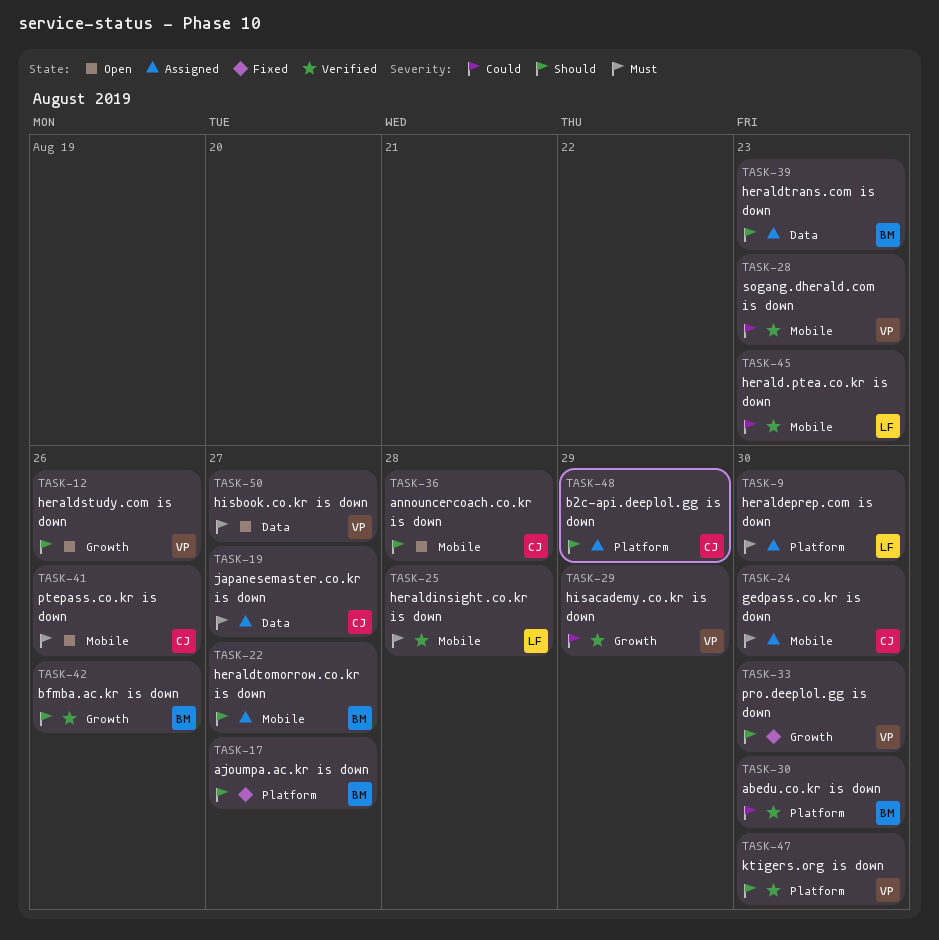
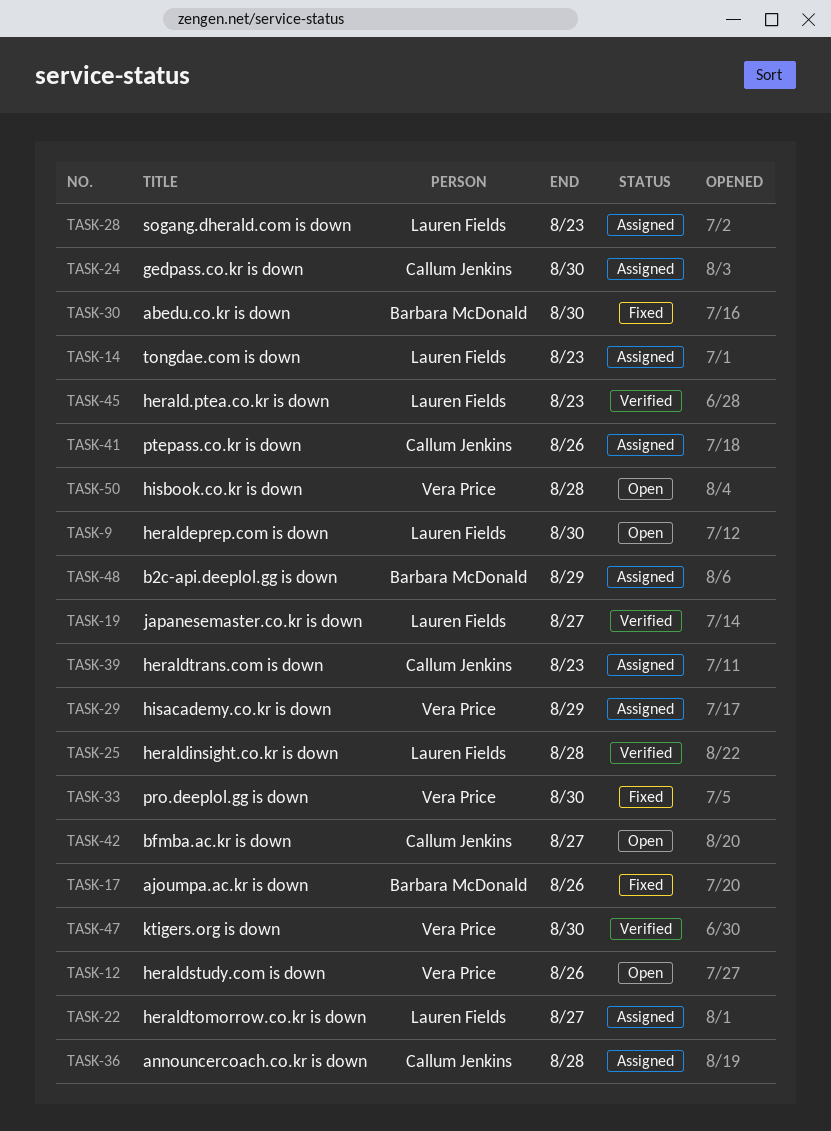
TASK-9, status: Assigned -> Open
TASK-14: none -> present
TASK-17, due: Aug 27 -> Aug 26
TASK-19, status: Assigned -> Verified
TASK-19, owner: Callum Jenkins -> Lauren Fields
TASK-22, owner: Barbara McDonald -> Lauren Fields
TASK-28, status: Verified -> Assigned
TASK-28, owner: Vera Price -> Lauren Fields
TASK-29, status: Verified -> Assigned
TASK-30, status: Verified -> Fixed
TASK-36, status: Open -> Assigned
TASK-39, owner: Barbara McDonald -> Callum Jenkins
TASK-41, status: Open -> Assigned
TASK-42, status: Verified -> Open
TASK-42, owner: Barbara McDonald -> Callum Jenkins
TASK-42, due: Aug 26 -> Aug 27
TASK-48, owner: Callum Jenkins -> Barbara McDonald
TASK-50, due: Aug 27 -> Aug 28

